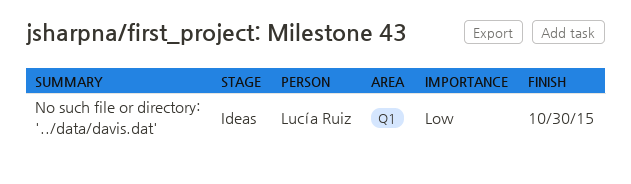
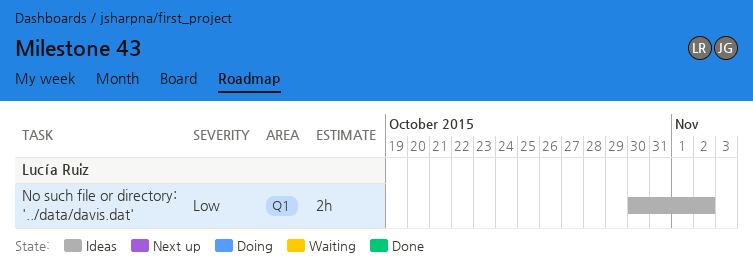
No such file or directory: '../data/davis.dat', due: Oct 30 -> Nov 2

